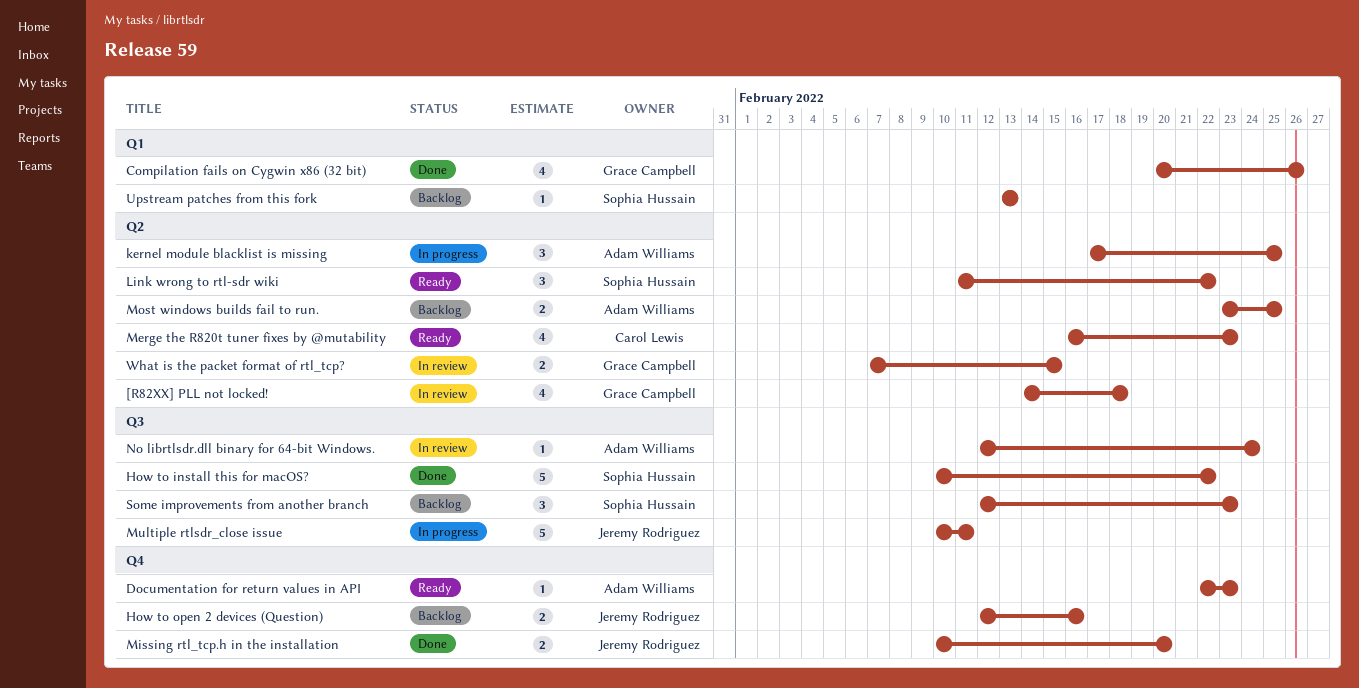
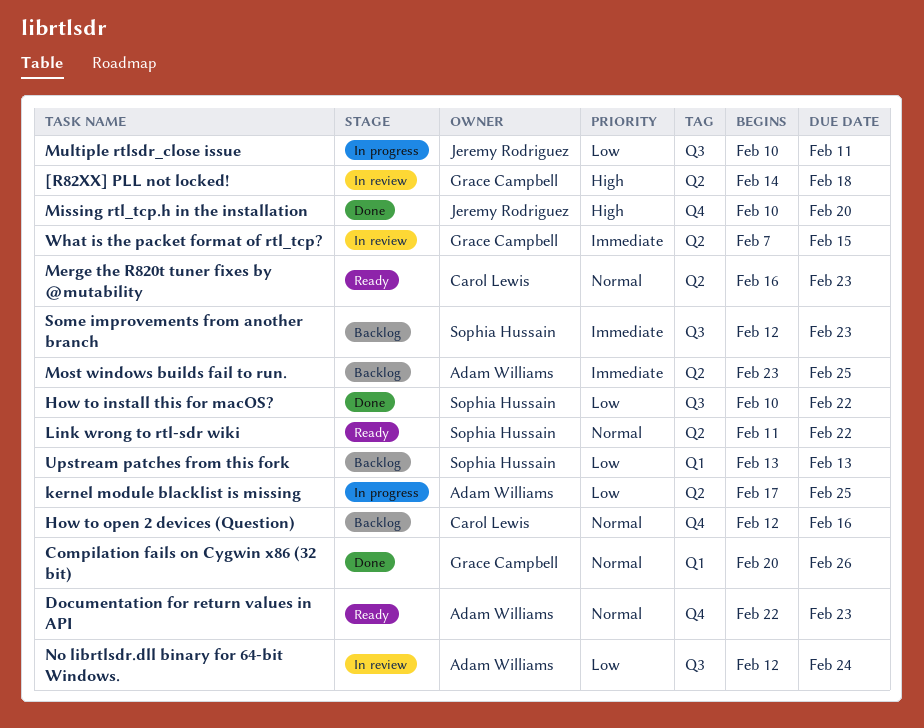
How to open 2 devices (Question), owner: Jeremy Rodriguez -> Carol Lewis

